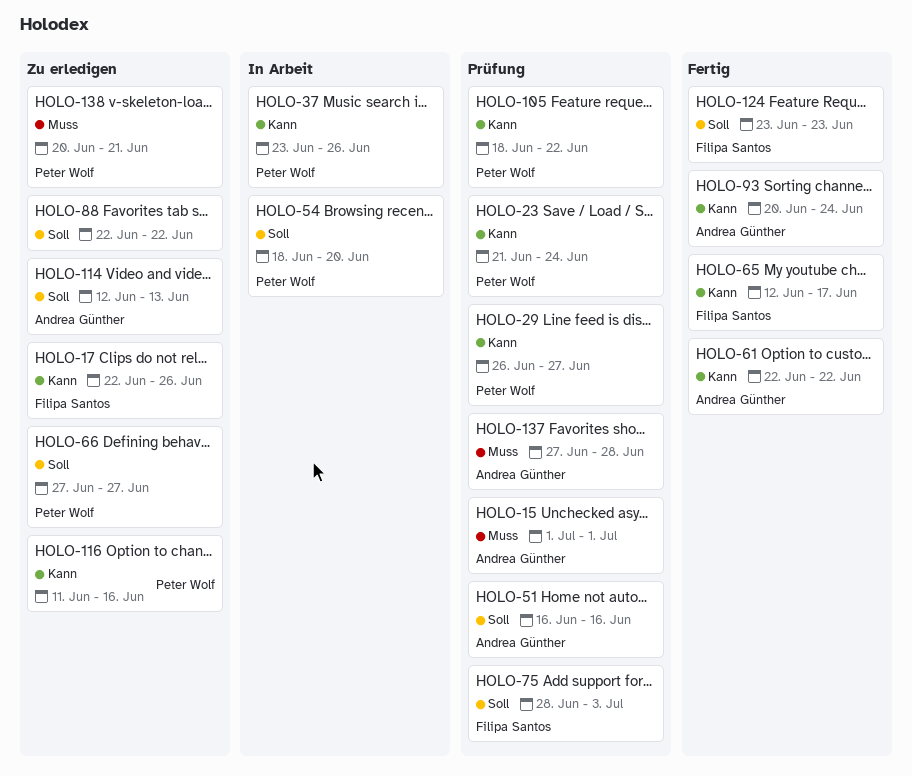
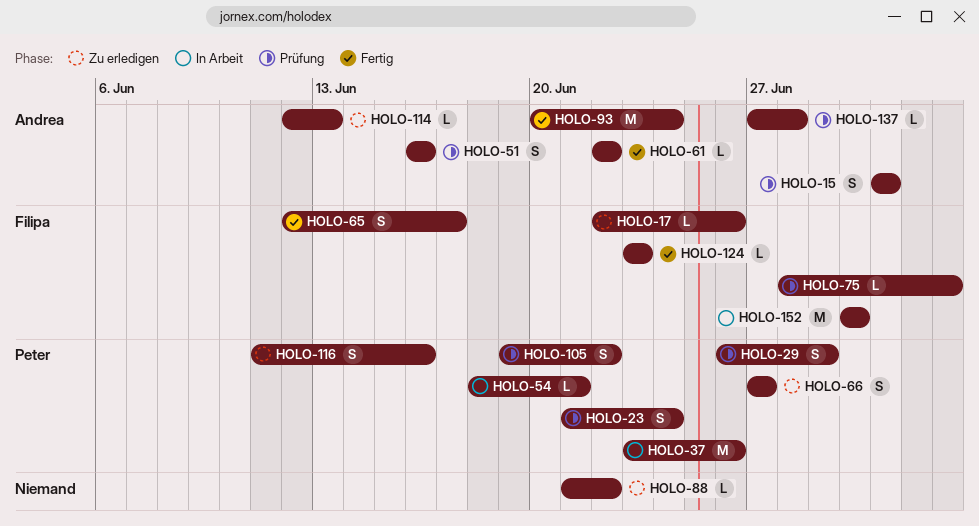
HOLO-29, due: Jun 27 -> Jun 29
HOLO-54, due: Jun 20 -> Jun 21
HOLO-88, start: Jun 22 -> Jun 21
HOLO-105, start: Jun 18 -> Jun 19
HOLO-138: present -> none
HOLO-152: none -> present

